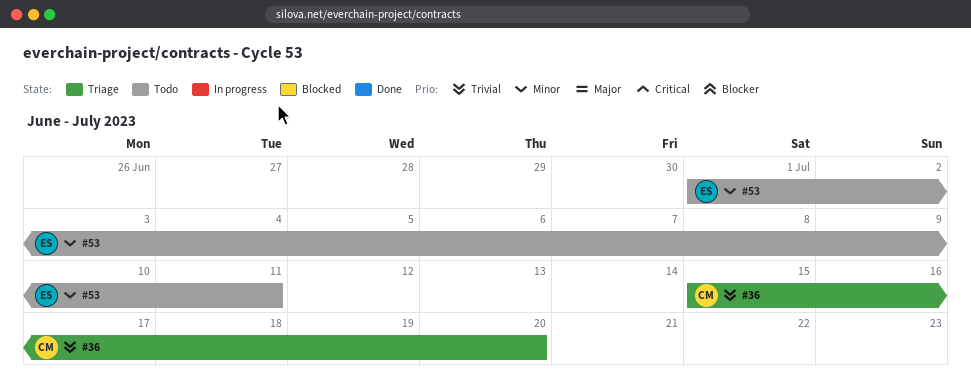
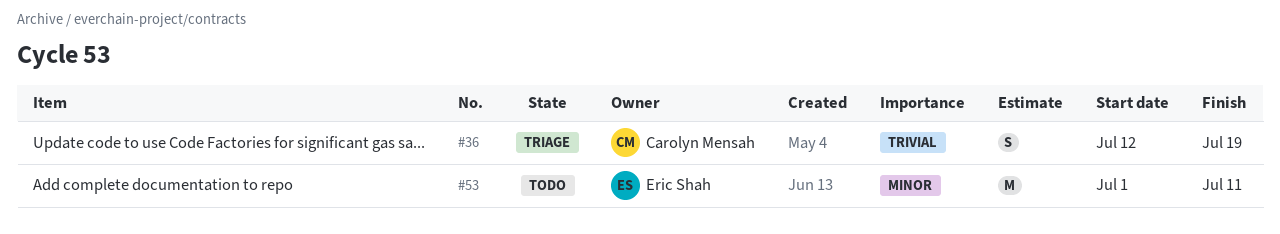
#36, start: Jul 15 -> Jul 12
#36, due: Jul 20 -> Jul 19

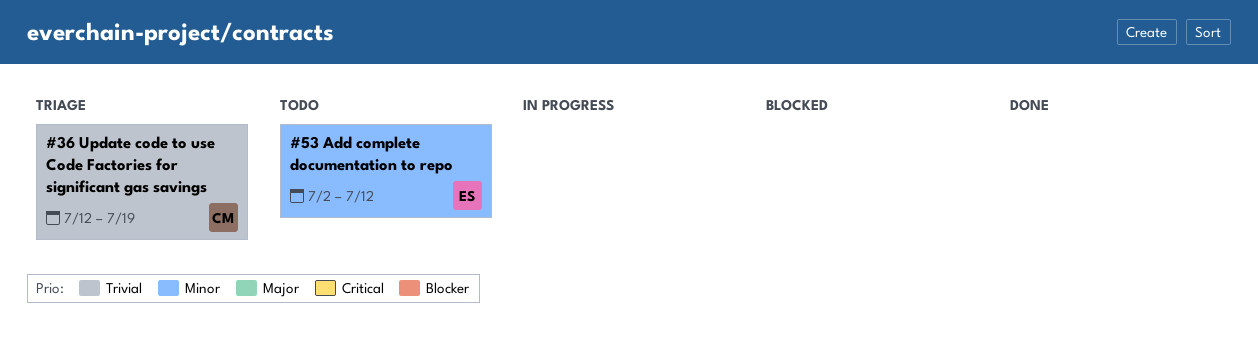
#53, start: Jul 1 -> Jul 2
#53, due: Jul 11 -> Jul 12

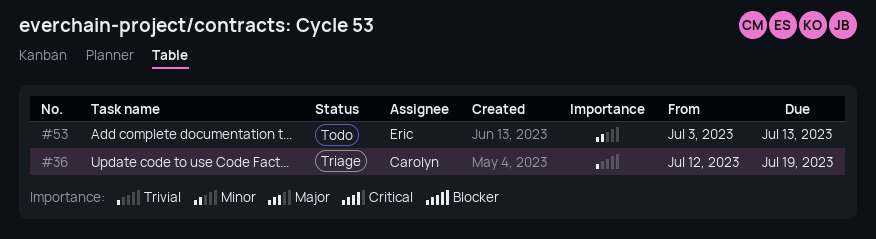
#53, start: Jul 2 -> Jul 3
#53, due: Jul 12 -> Jul 13

